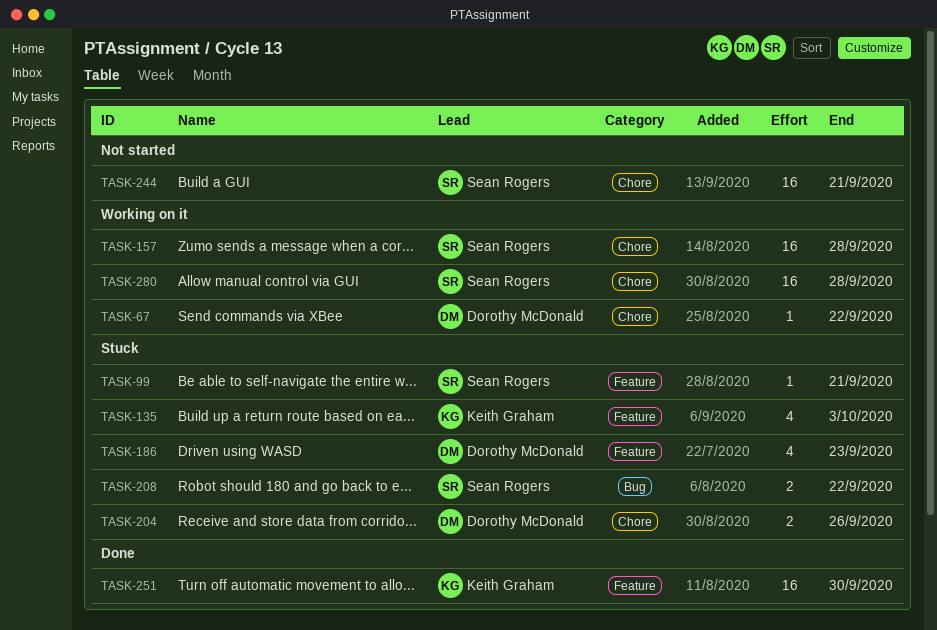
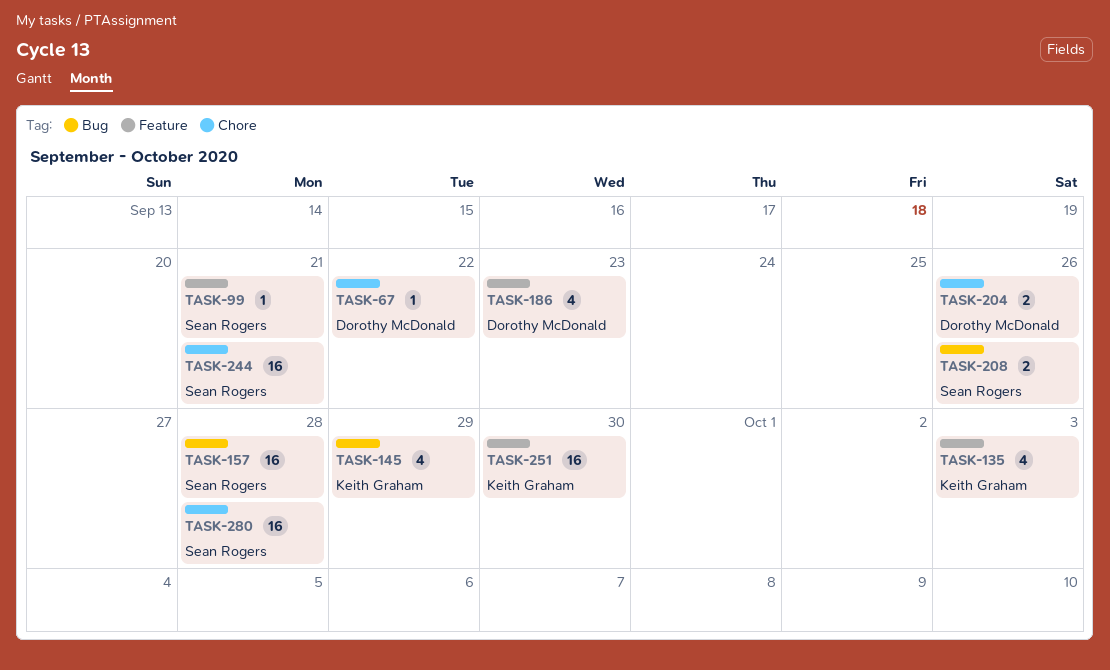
TASK-145: none -> present
TASK-157, label: Chore -> Bug
TASK-208, due: Sep 22 -> Sep 26

